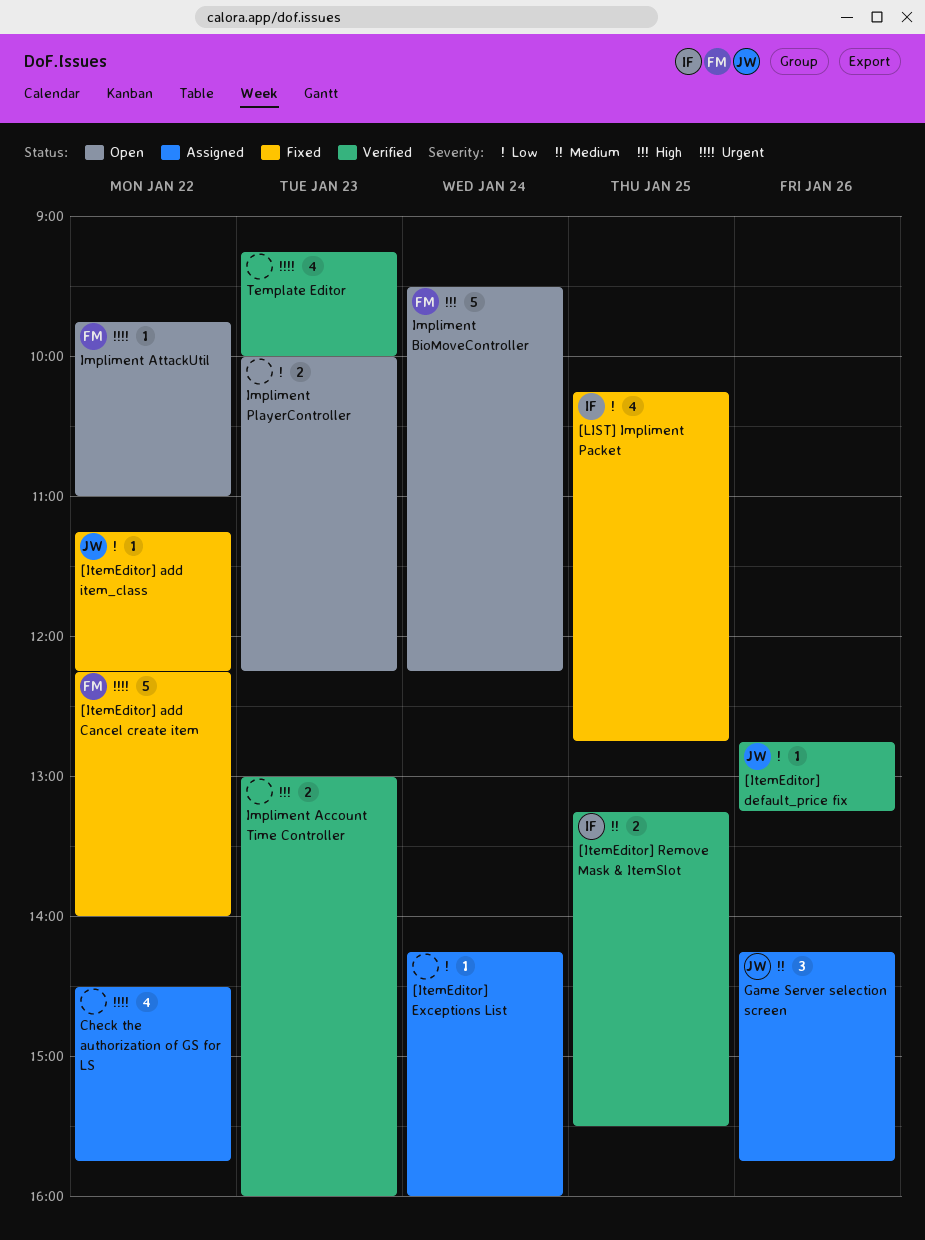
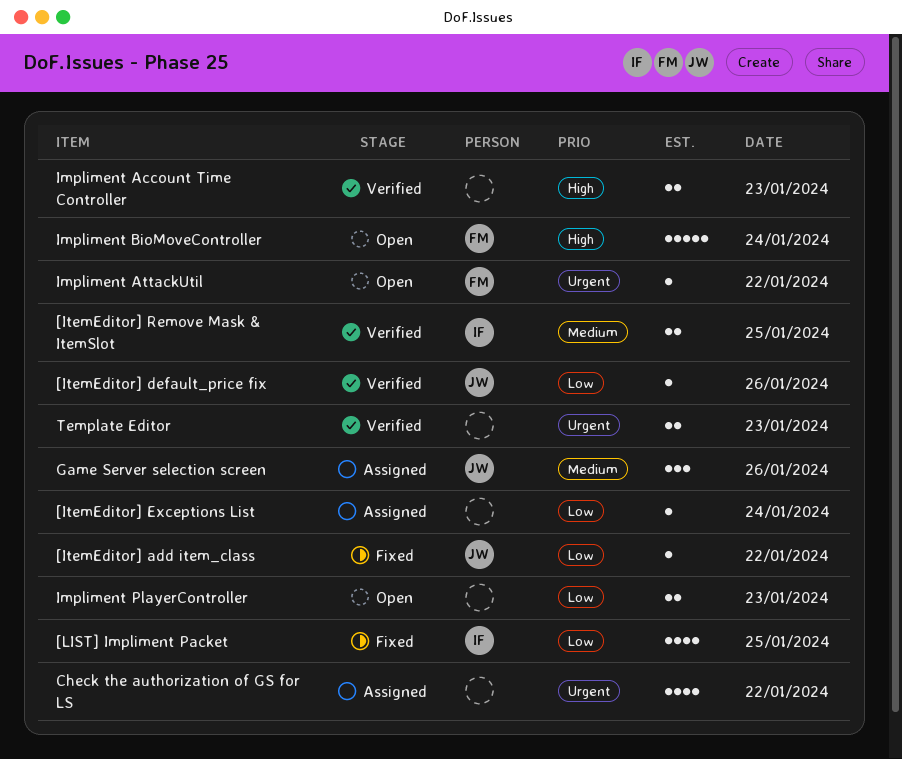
[ItemEditor] add Cancel create item: present -> none
Template Editor, estimate: 4 -> 2

